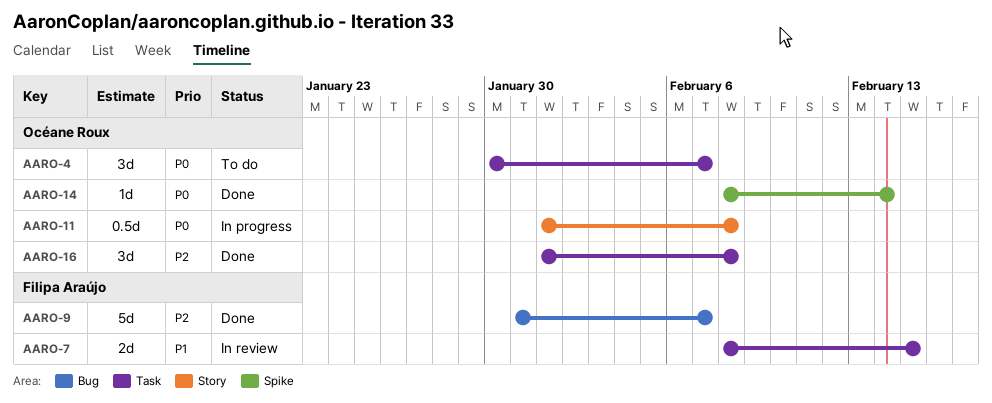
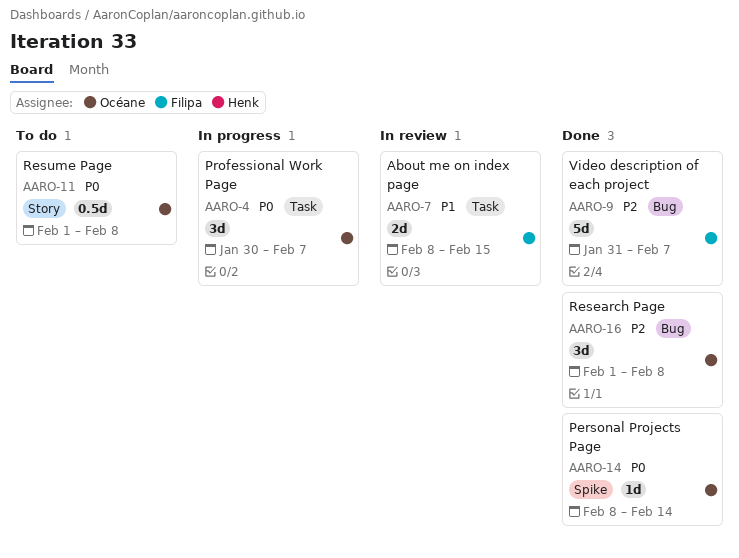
AARO-4, status: To do -> In progress
AARO-11, status: In progress -> To do
AARO-16, label: Task -> Bug

